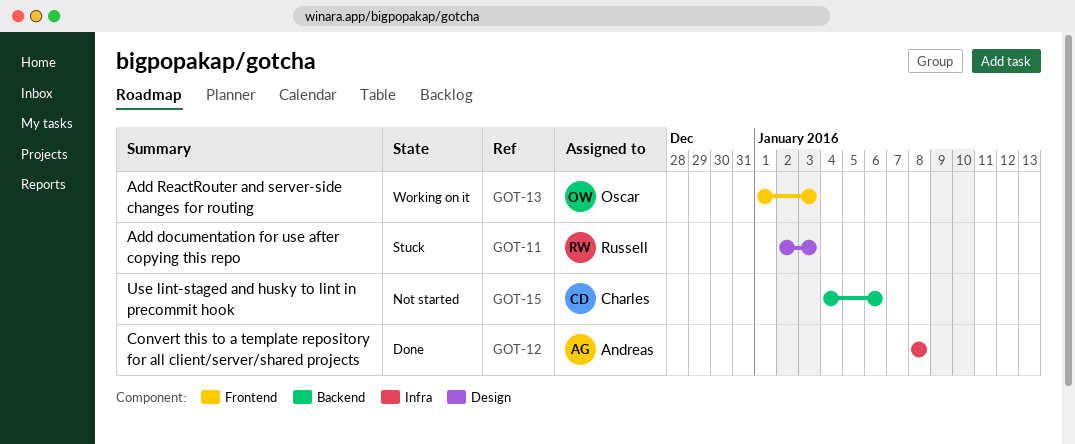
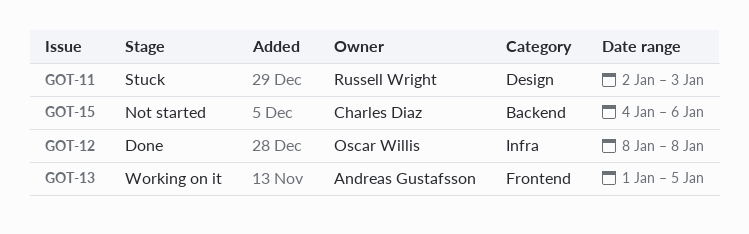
GOT-12, owner: Andreas Gustafsson -> Oscar Willis
GOT-13, owner: Oscar Willis -> Andreas Gustafsson
GOT-13, due: Jan 3 -> Jan 5

